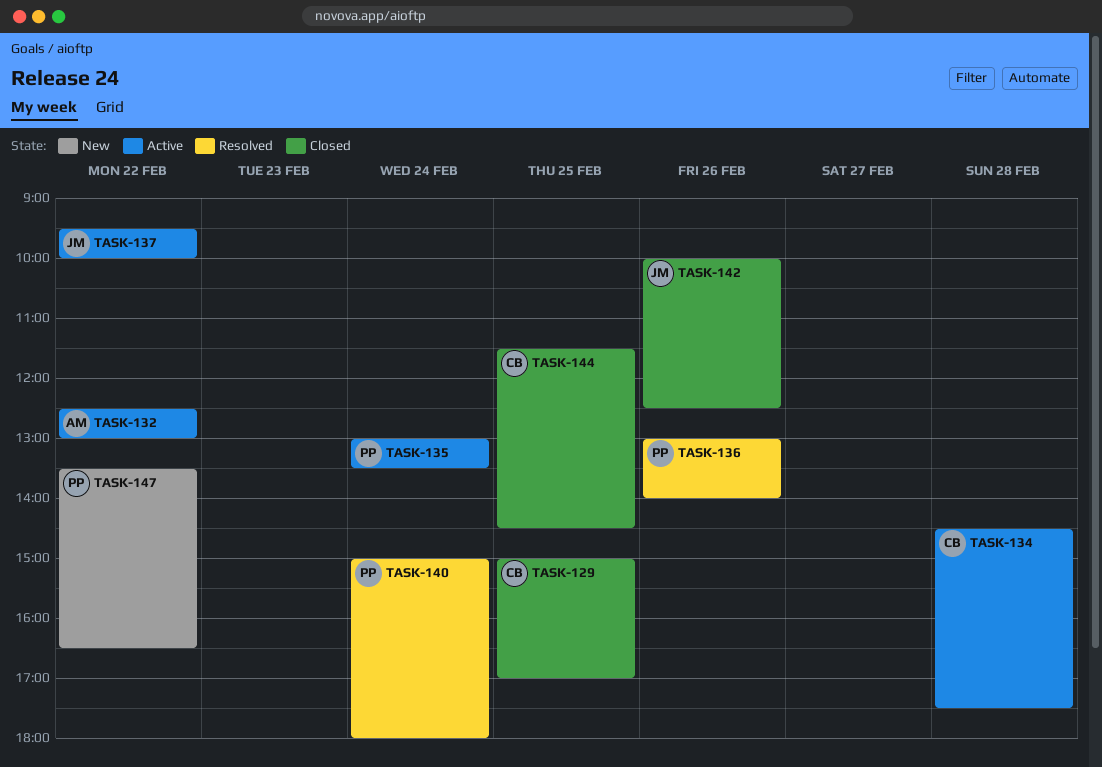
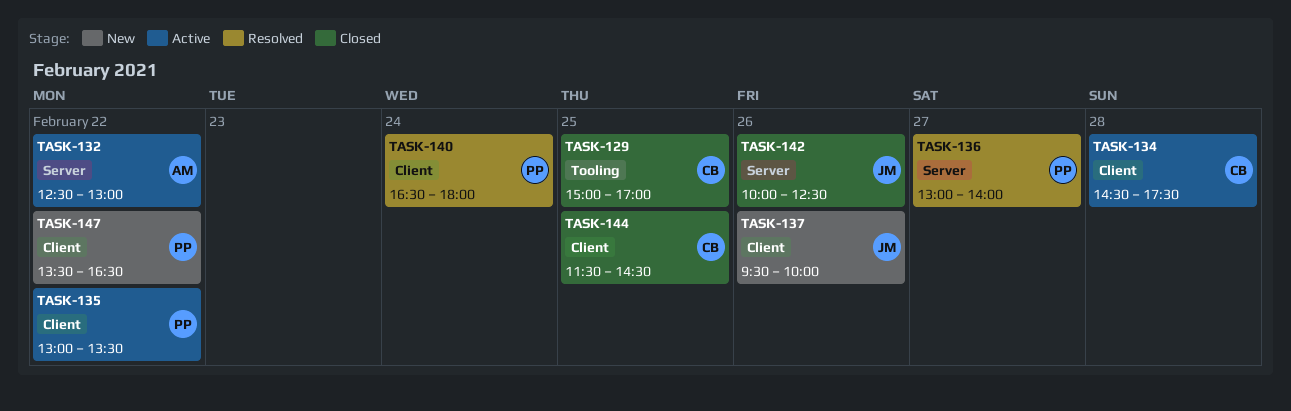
TASK-135, day: Feb 24 -> Feb 22
TASK-136, day: Feb 26 -> Feb 27
TASK-137, status: Active -> New
TASK-137, day: Feb 22 -> Feb 26
TASK-140, begins: 15:00 -> 16:30

